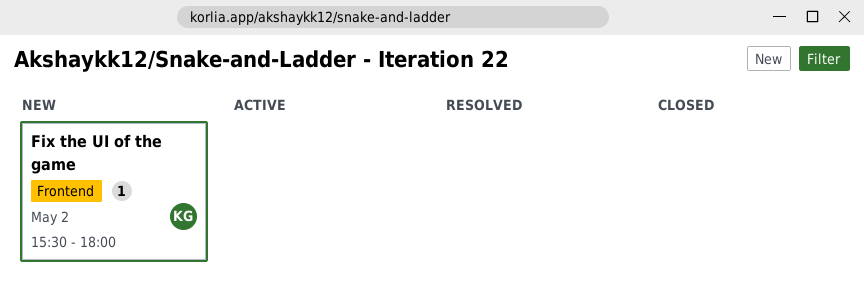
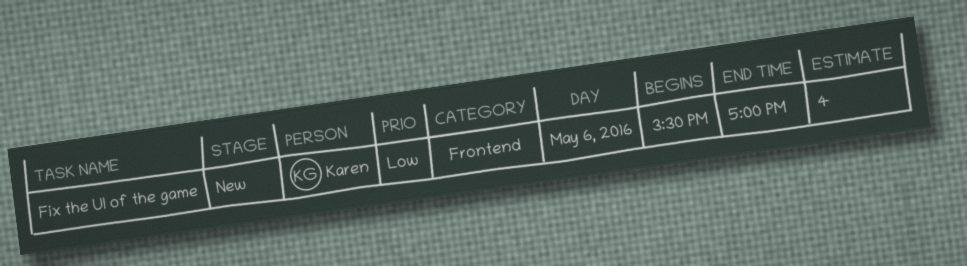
Fix the UI of the game, estimate: 1 -> 4
Fix the UI of the game, day: May 2 -> May 6
Fix the UI of the game, ends: 18:00 -> 17:00

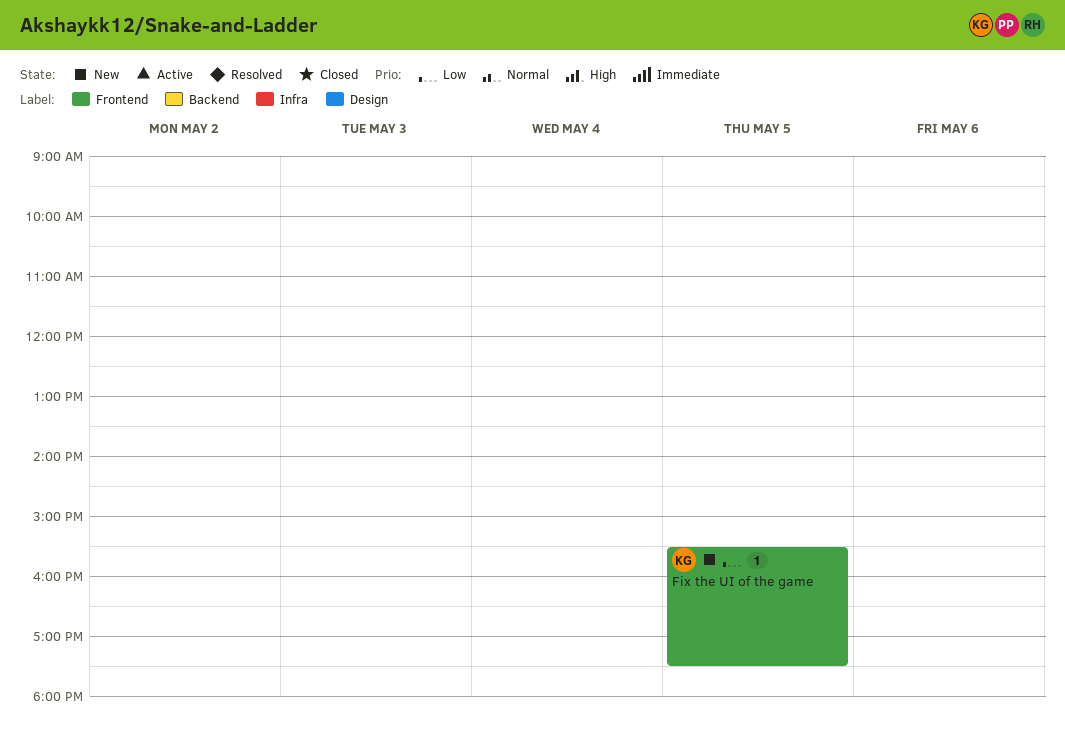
Fix the UI of the game, estimate: 4 -> 1
Fix the UI of the game, day: May 6 -> May 5
Fix the UI of the game, ends: 17:00 -> 17:30

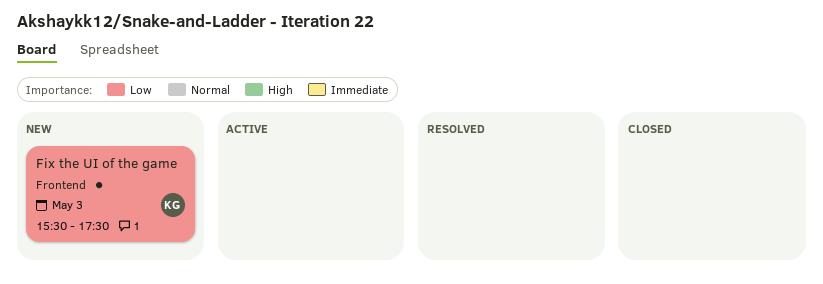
Fix the UI of the game, day: May 5 -> May 3

